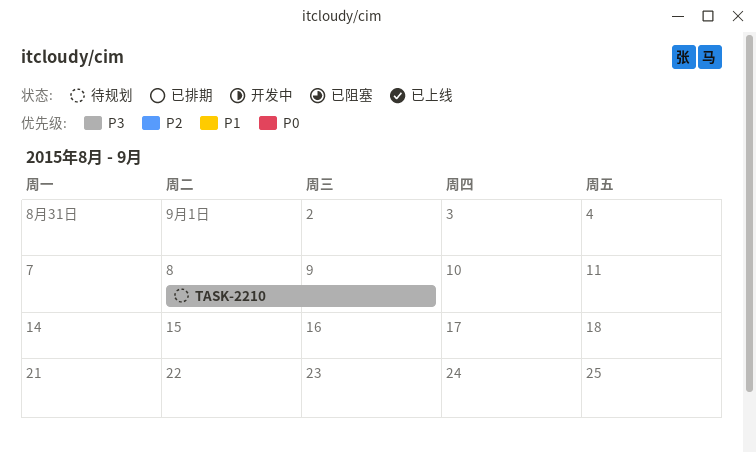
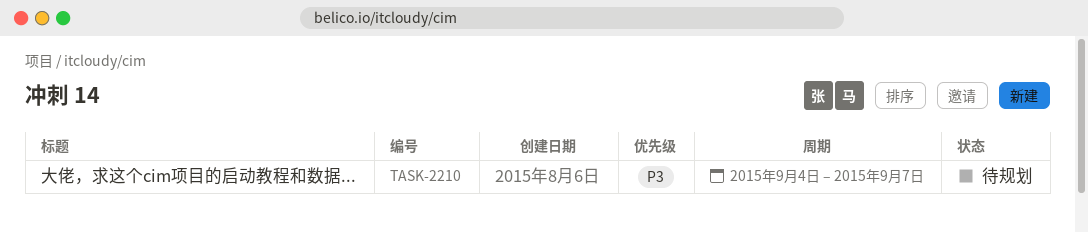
TASK-2210, start: Sep 8 -> Sep 4
TASK-2210, due: Sep 9 -> Sep 7

